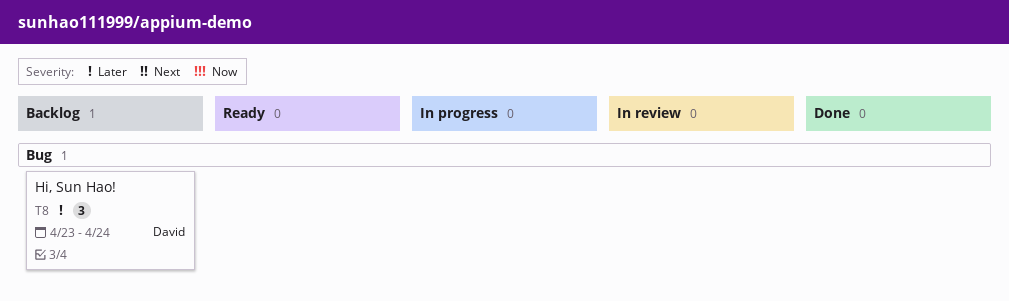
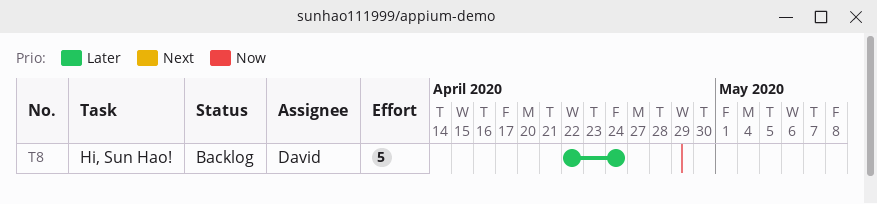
T8, estimate: 3 -> 5
T8, start: Apr 23 -> Apr 22

